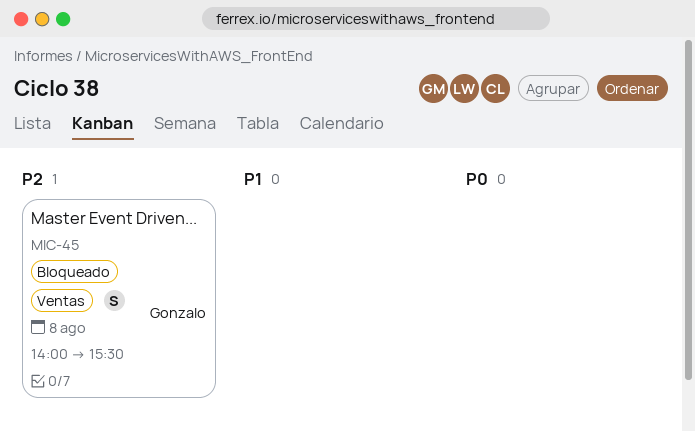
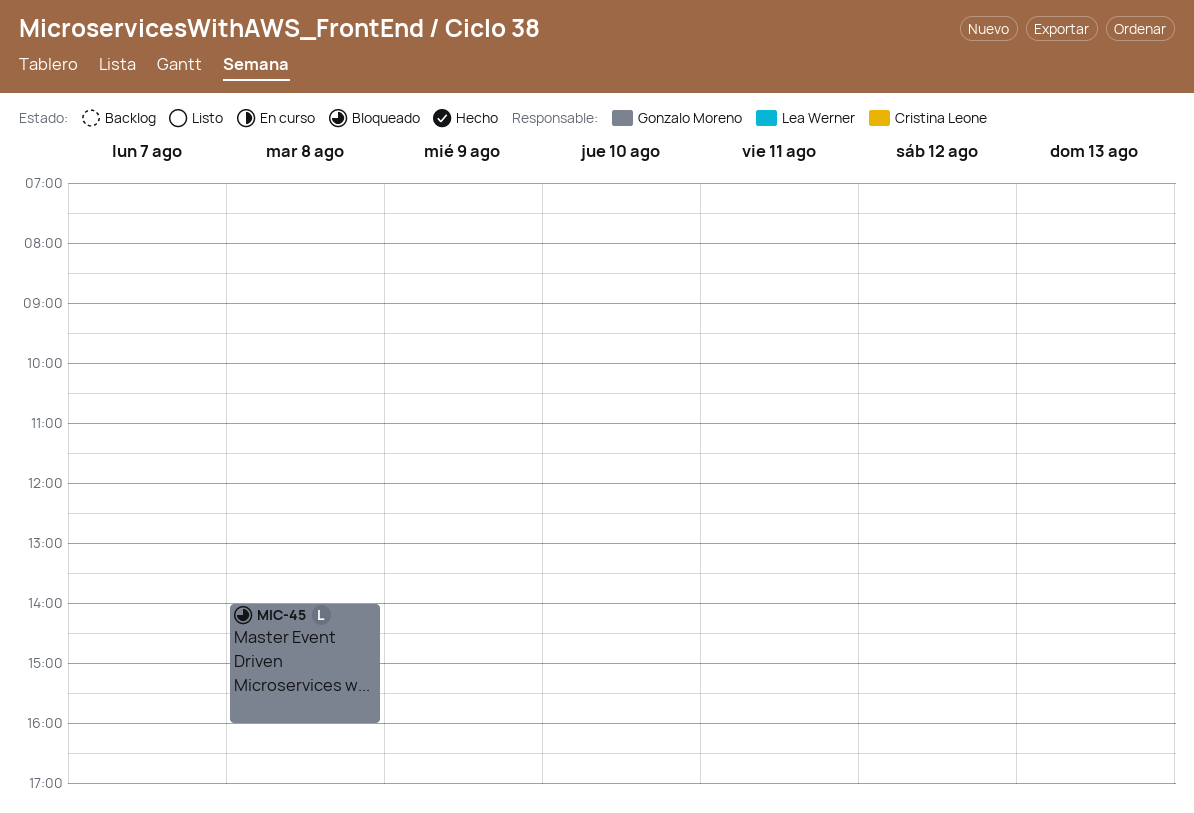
MIC-45, estimate: S -> L
MIC-45, ends: 15:30 -> 16:00

